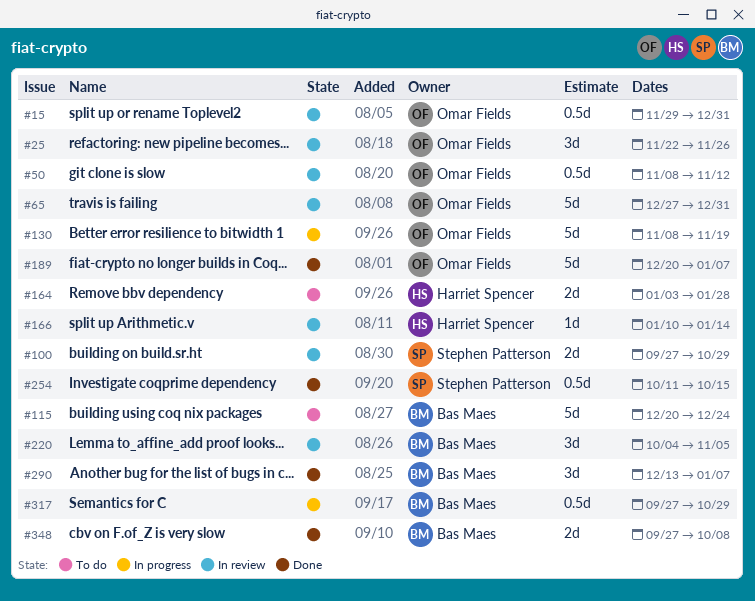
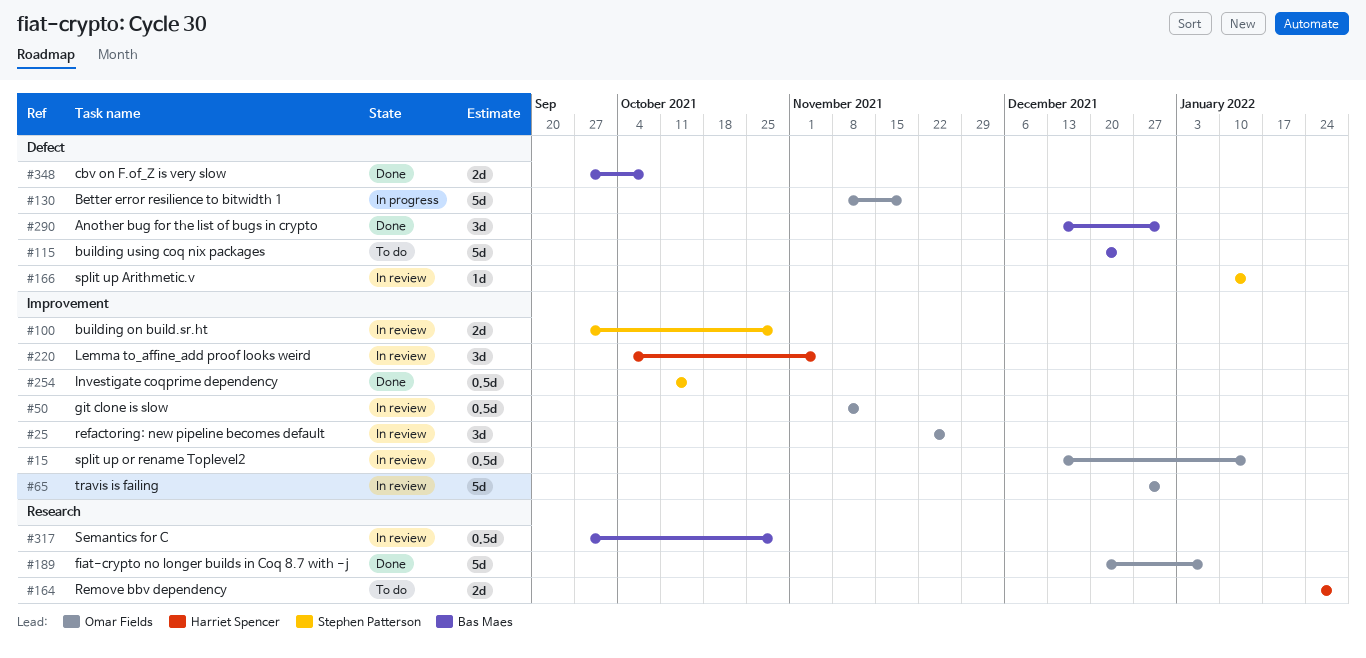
#15, start: Nov 29 -> Dec 13
#15, due: Dec 31 -> Jan 14
#164, start: Jan 3 -> Jan 24
#166, owner: Harriet Spencer -> Stephen Patterson
#220, owner: Bas Maes -> Harriet Spencer
#290, due: Jan 7 -> Dec 31
#317, status: In progress -> In review

